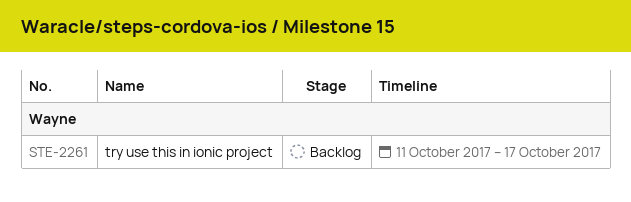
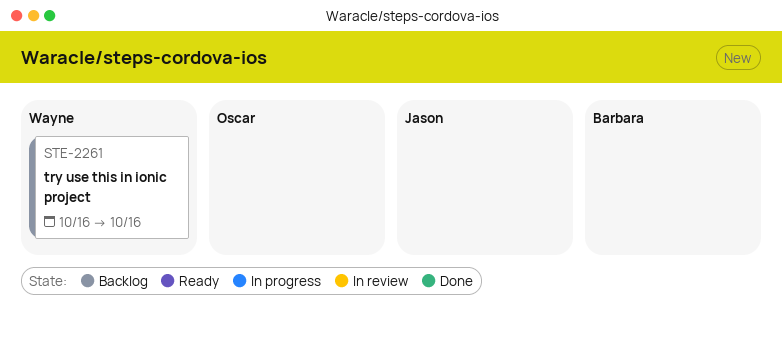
STE-2261, start: Oct 11 -> Oct 16
STE-2261, due: Oct 17 -> Oct 16

